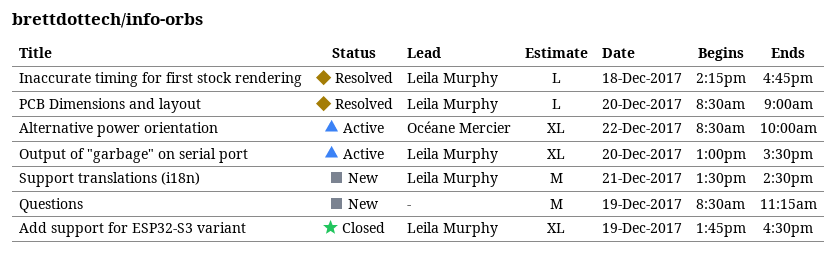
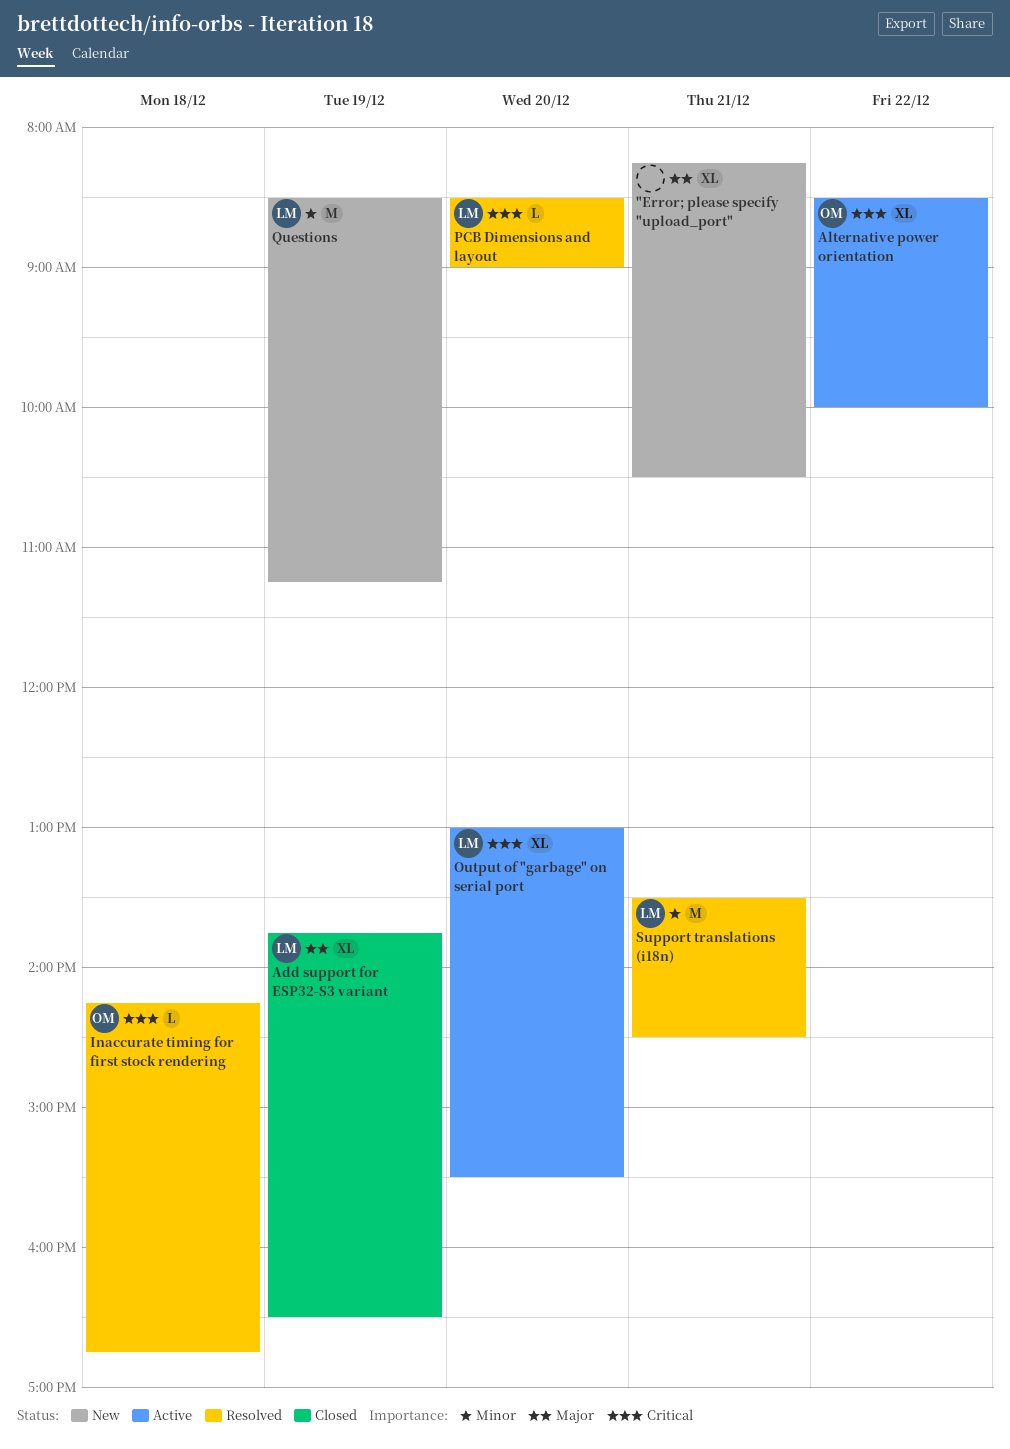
"Error; please specify "upload_port": none -> present
Inaccurate timing for first stock rendering, owner: Leila Murphy -> Océane Mercier
Questions, owner: none -> Leila Murphy
Support translations (i18n), status: New -> Resolved

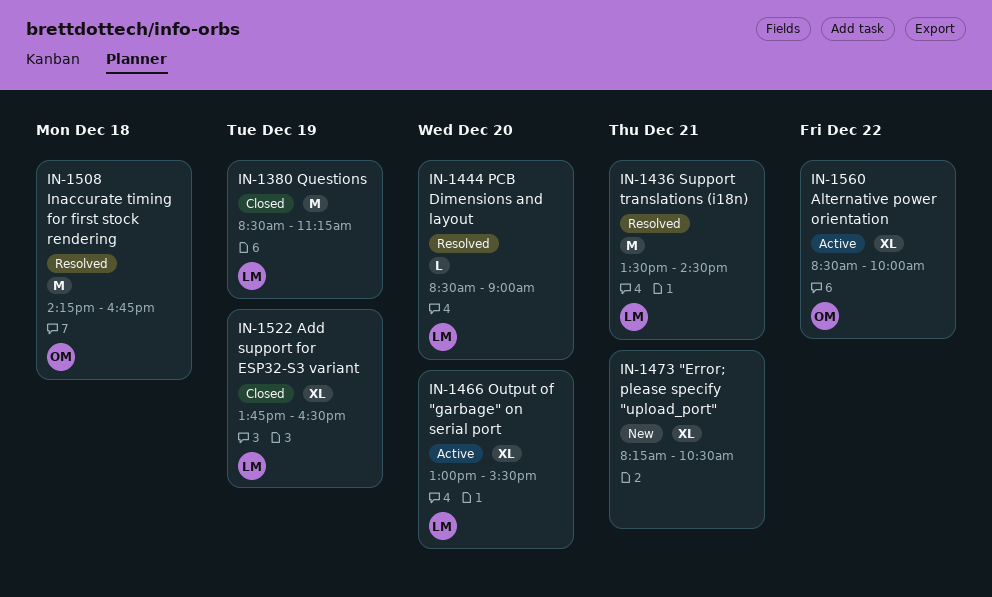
Inaccurate timing for first stock rendering, estimate: L -> M
Questions, status: New -> Closed

